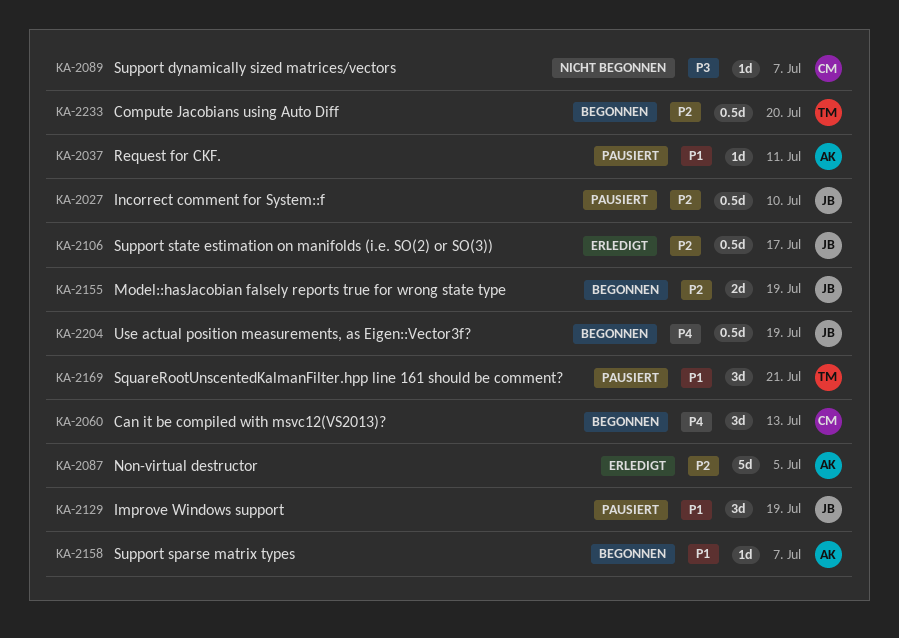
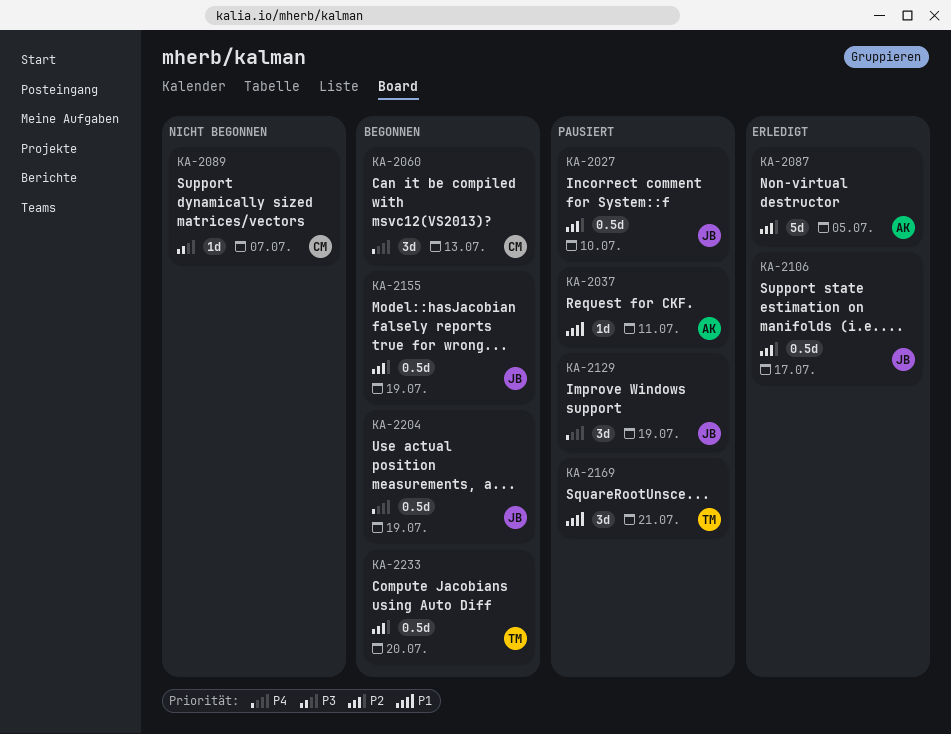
KA-2129, priority: P1 -> P4
KA-2155, estimate: 2d -> 0.5d
KA-2158: present -> none

